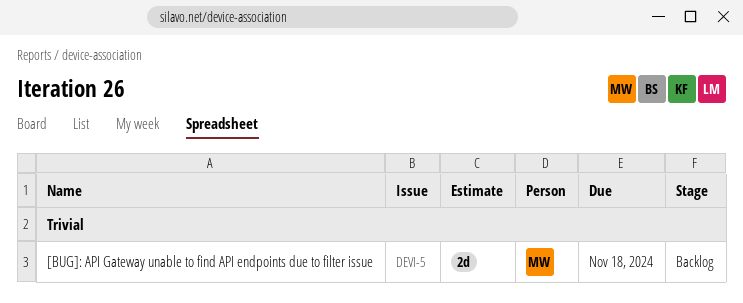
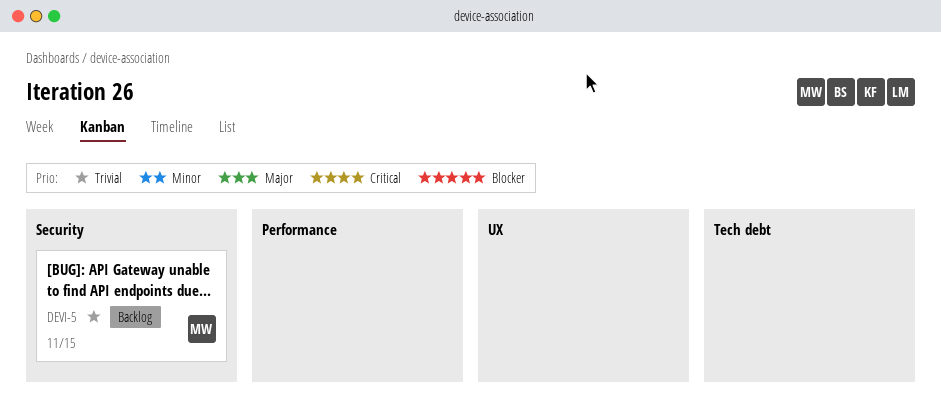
DEVI-5, due: Nov 18 -> Nov 15

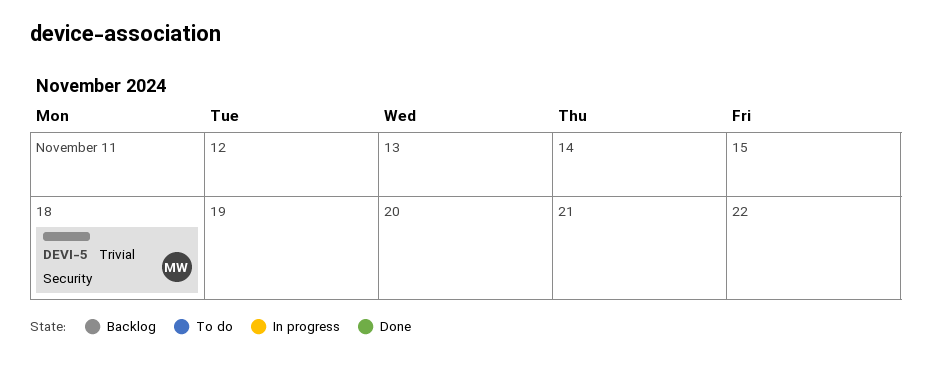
DEVI-5, due: Nov 15 -> Nov 18

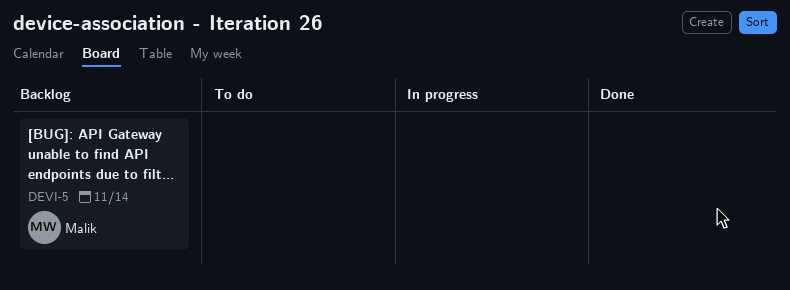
DEVI-5, due: Nov 18 -> Nov 14

